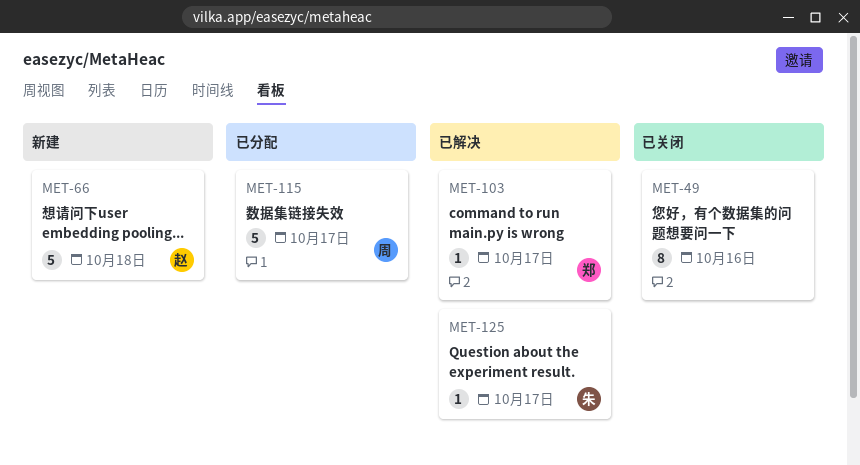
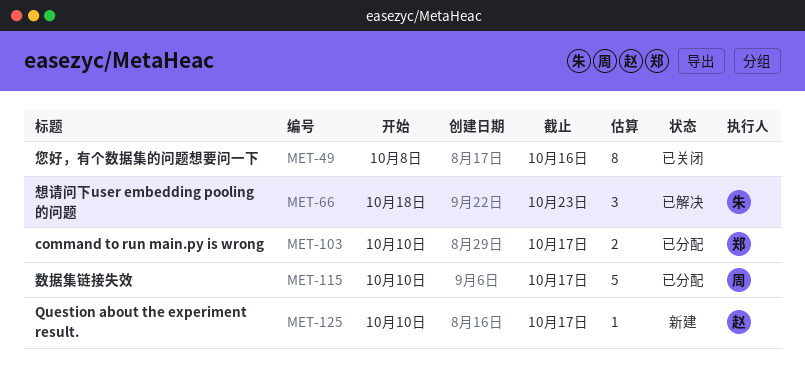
MET-66, status: 新建 -> 已解决
MET-66, owner: 赵 -> 朱
MET-66, estimate: 5 -> 3
MET-66, due: Oct 18 -> Oct 23
MET-103, status: 已解决 -> 已分配
MET-103, estimate: 1 -> 2
MET-125, status: 已解决 -> 新建
MET-125, owner: 朱 -> 赵

